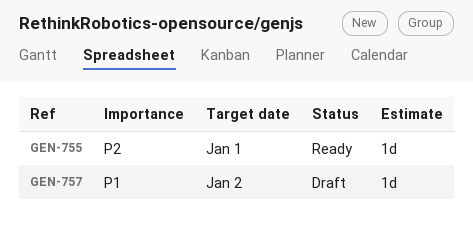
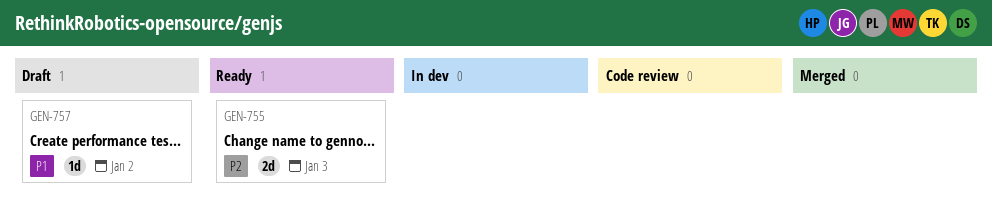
GEN-755, estimate: 1d -> 2d
GEN-755, due: Jan 1 -> Jan 3

